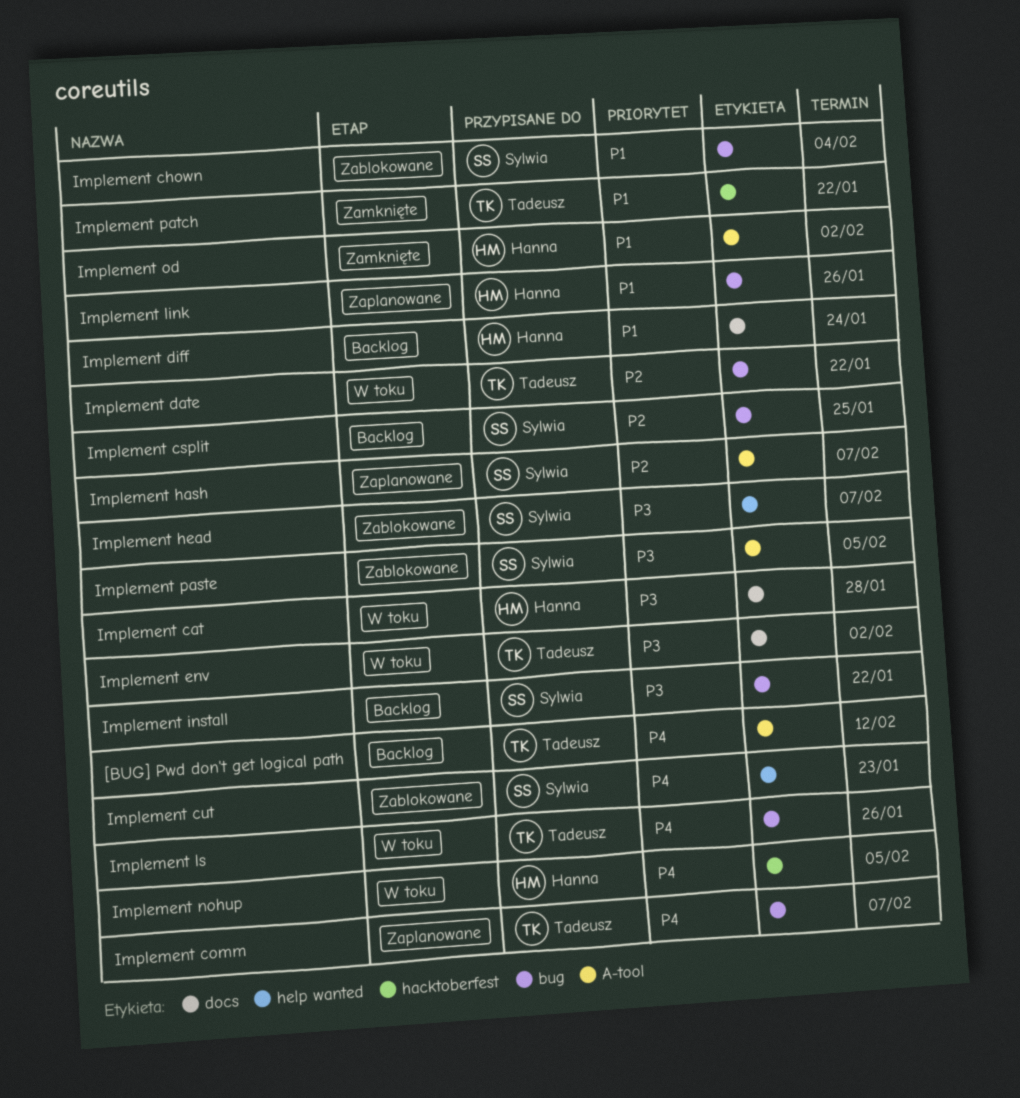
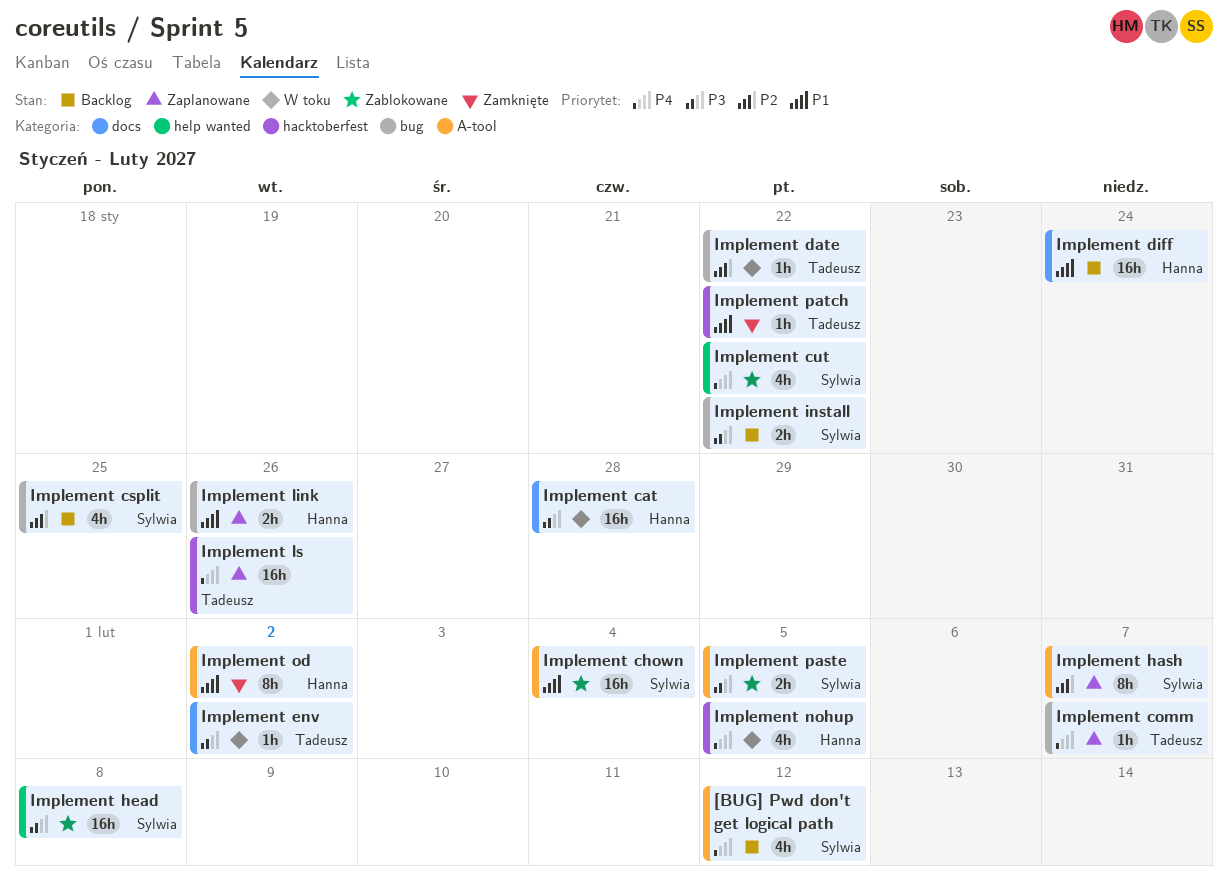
[BUG] Pwd don't get logical path, owner: Tadeusz -> Sylwia
Implement chown, label: bug -> A-tool
Implement cut, due: Jan 23 -> Jan 22
Implement head, due: Feb 7 -> Feb 8
Implement ls, status: W toku -> Zaplanowane
Implement ls, label: bug -> hacktoberfest

